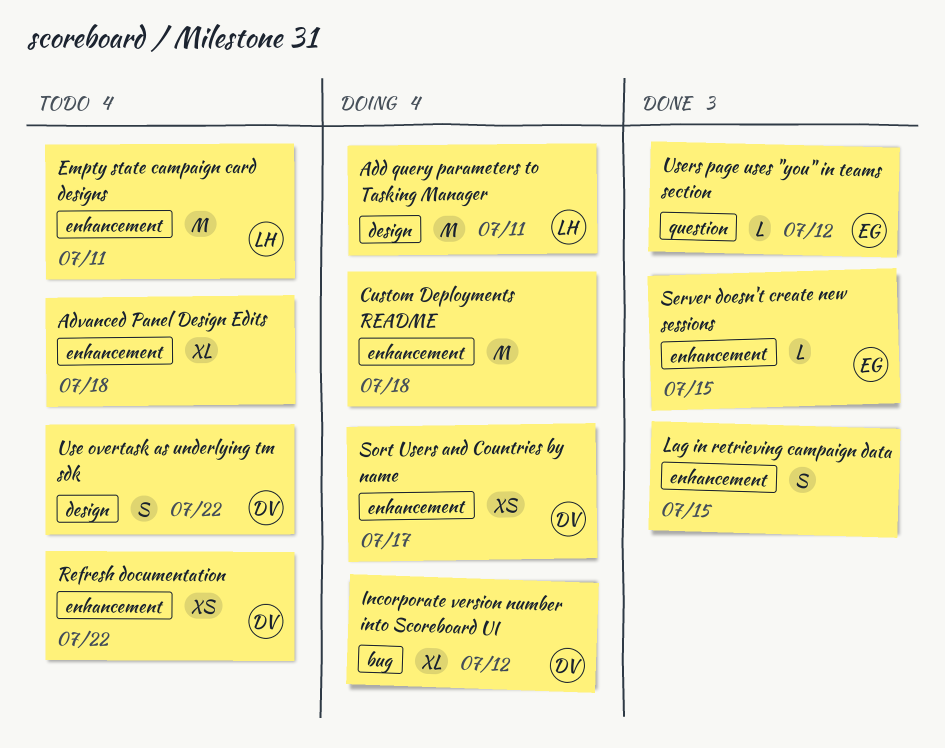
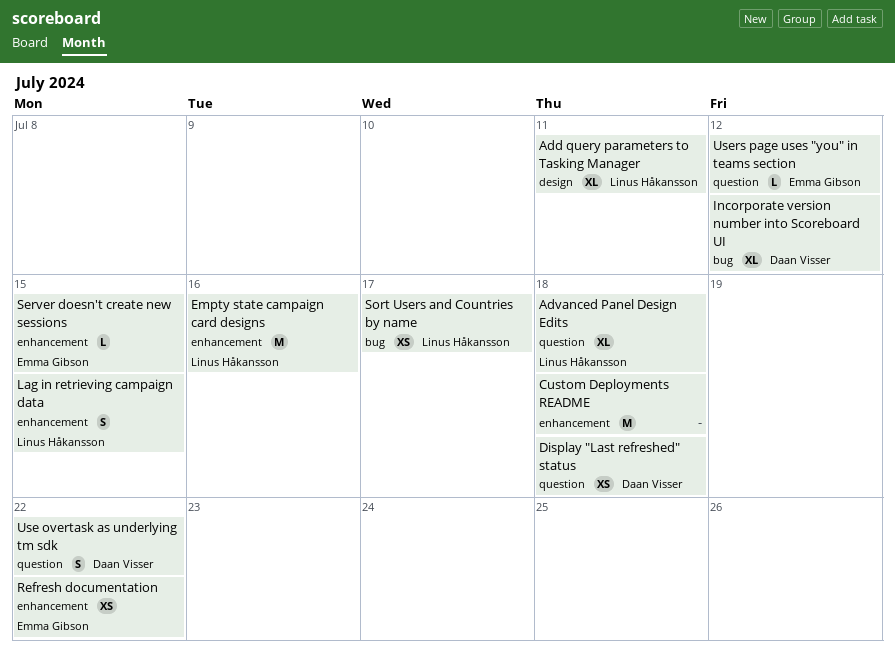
Add query parameters to Tasking Manager, estimate: M -> XL
Advanced Panel Design Edits, owner: none -> Linus Håkansson
Advanced Panel Design Edits, label: enhancement -> question
Display "Last refreshed" status: none -> present
Empty state campaign card designs, due: Jul 11 -> Jul 16
Lag in retrieving campaign data, owner: none -> Linus Håkansson
Refresh documentation, owner: Daan Visser -> Emma Gibson
Sort Users and Countries by name, owner: Daan Visser -> Linus Håkansson
Sort Users and Countries by name, label: enhancement -> bug
Use overtask as underlying tm sdk, label: design -> question

